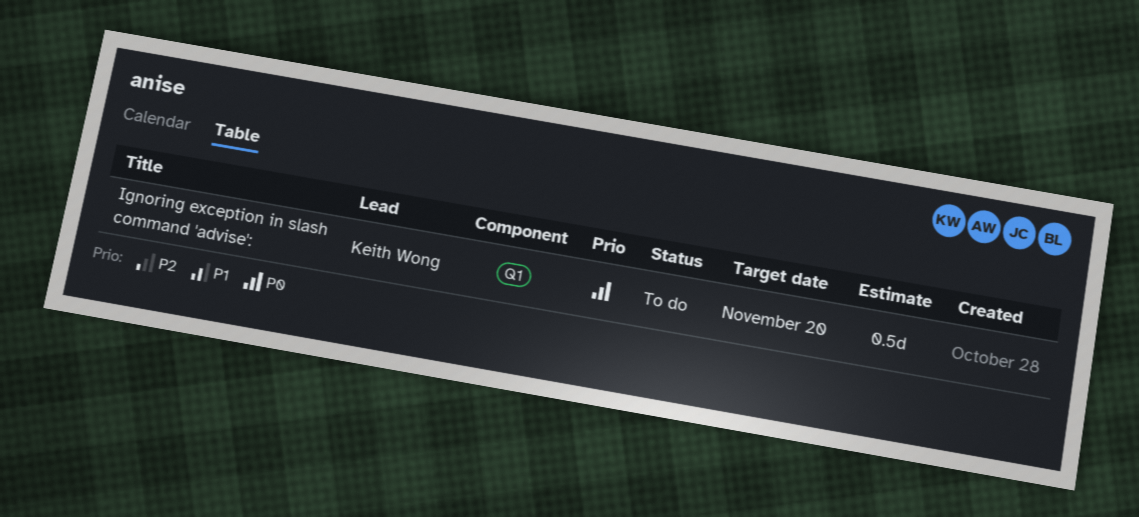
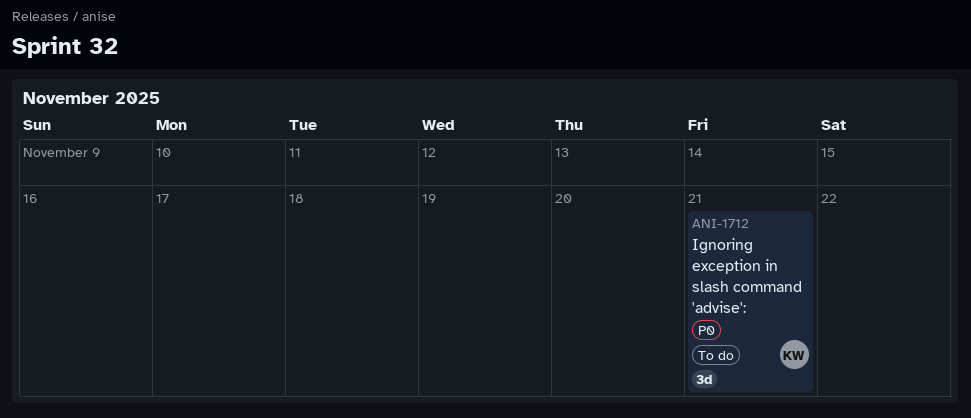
Ignoring exception in slash command 'advise':, estimate: 0.5d -> 3d
Ignoring exception in slash command 'advise':, due: Nov 20 -> Nov 21

